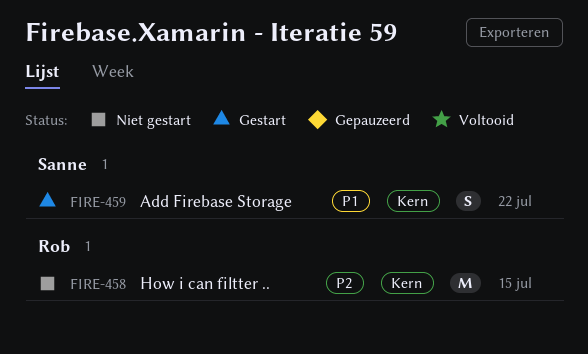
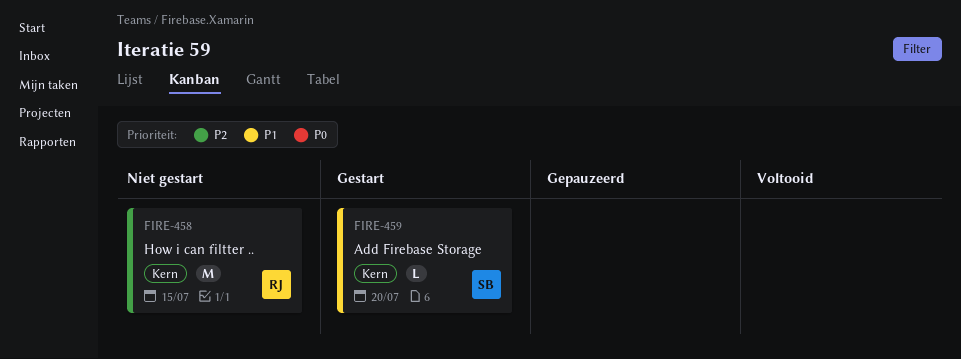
FIRE-459, estimate: S -> L
FIRE-459, due: Jul 22 -> Jul 20

